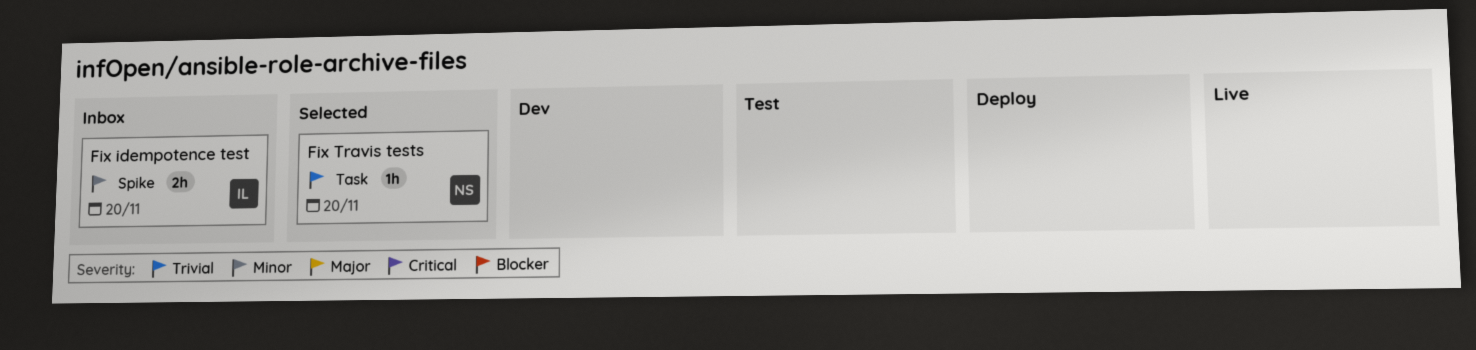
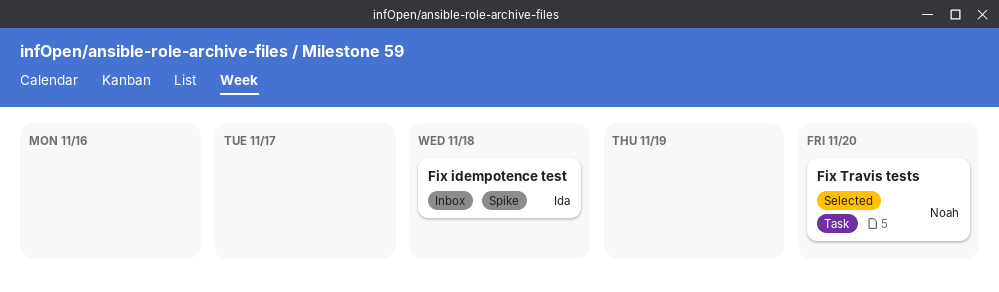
Fix idempotence test, due: Nov 20 -> Nov 18

